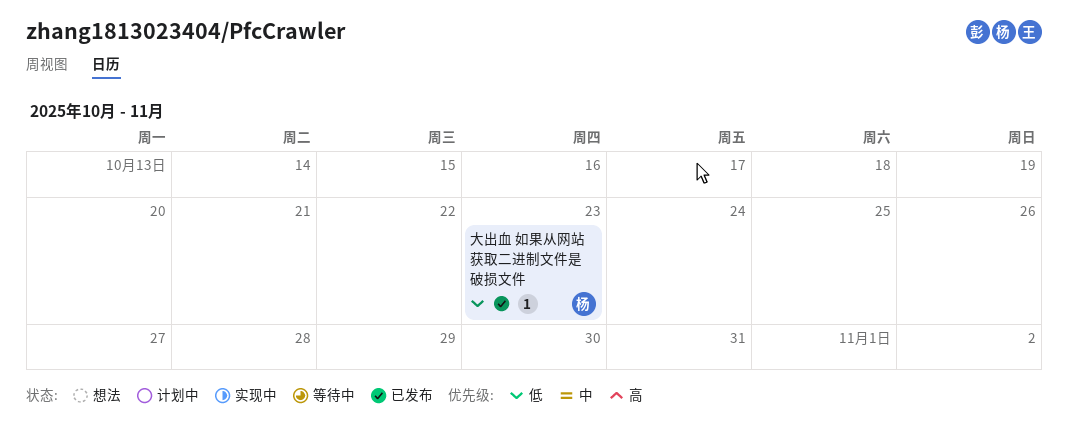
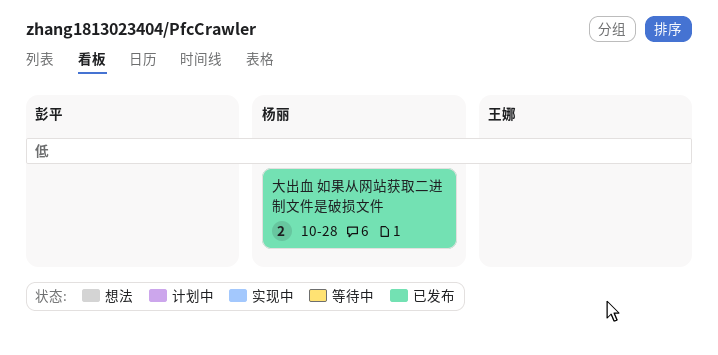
大出血 如果从网站获取二进制文件是破损文件, estimate: 1 -> 2
大出血 如果从网站获取二进制文件是破损文件, due: Oct 23 -> Oct 28

